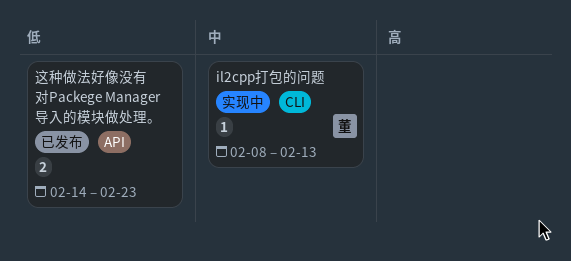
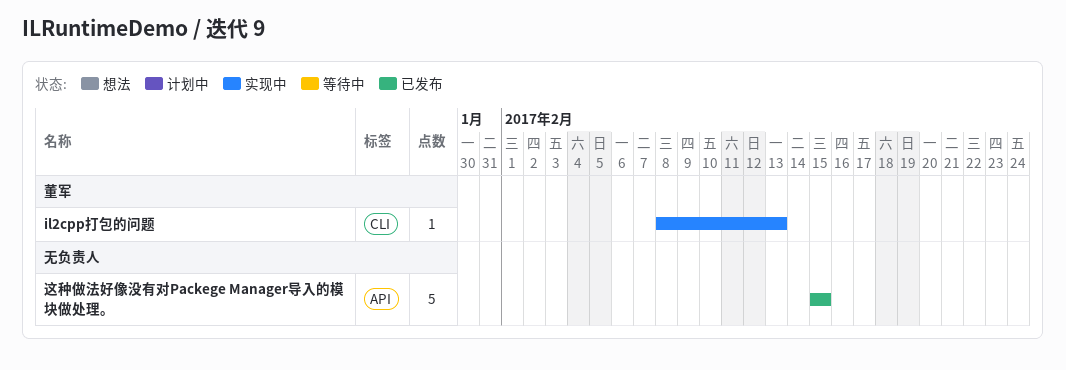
这种做法好像没有对Packege Manager导入的模块做处理。, estimate: 2 -> 5
这种做法好像没有对Packege Manager导入的模块做处理。, start: Feb 14 -> Feb 15
这种做法好像没有对Packege Manager导入的模块做处理。, due: Feb 23 -> Feb 15

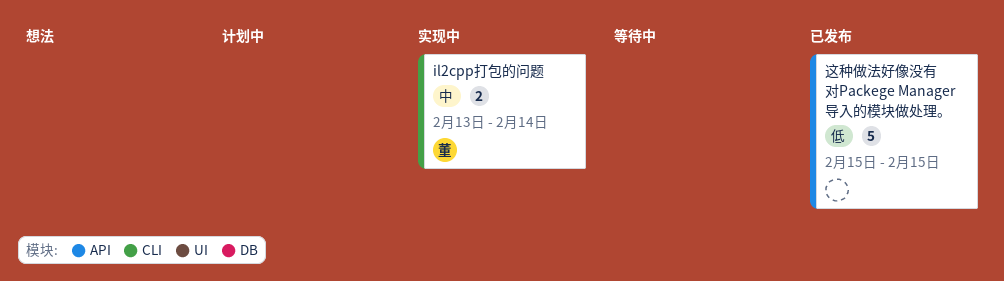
il2cpp打包的问题, estimate: 1 -> 2
il2cpp打包的问题, start: Feb 8 -> Feb 13
il2cpp打包的问题, due: Feb 13 -> Feb 14

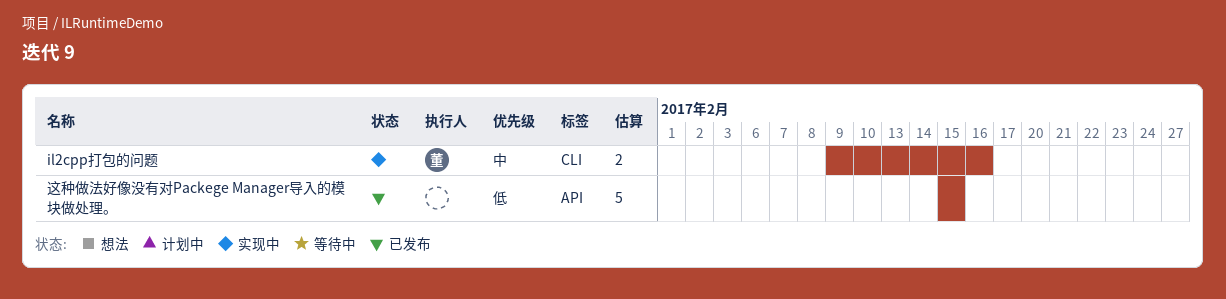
il2cpp打包的问题, start: Feb 13 -> Feb 9
il2cpp打包的问题, due: Feb 14 -> Feb 16

